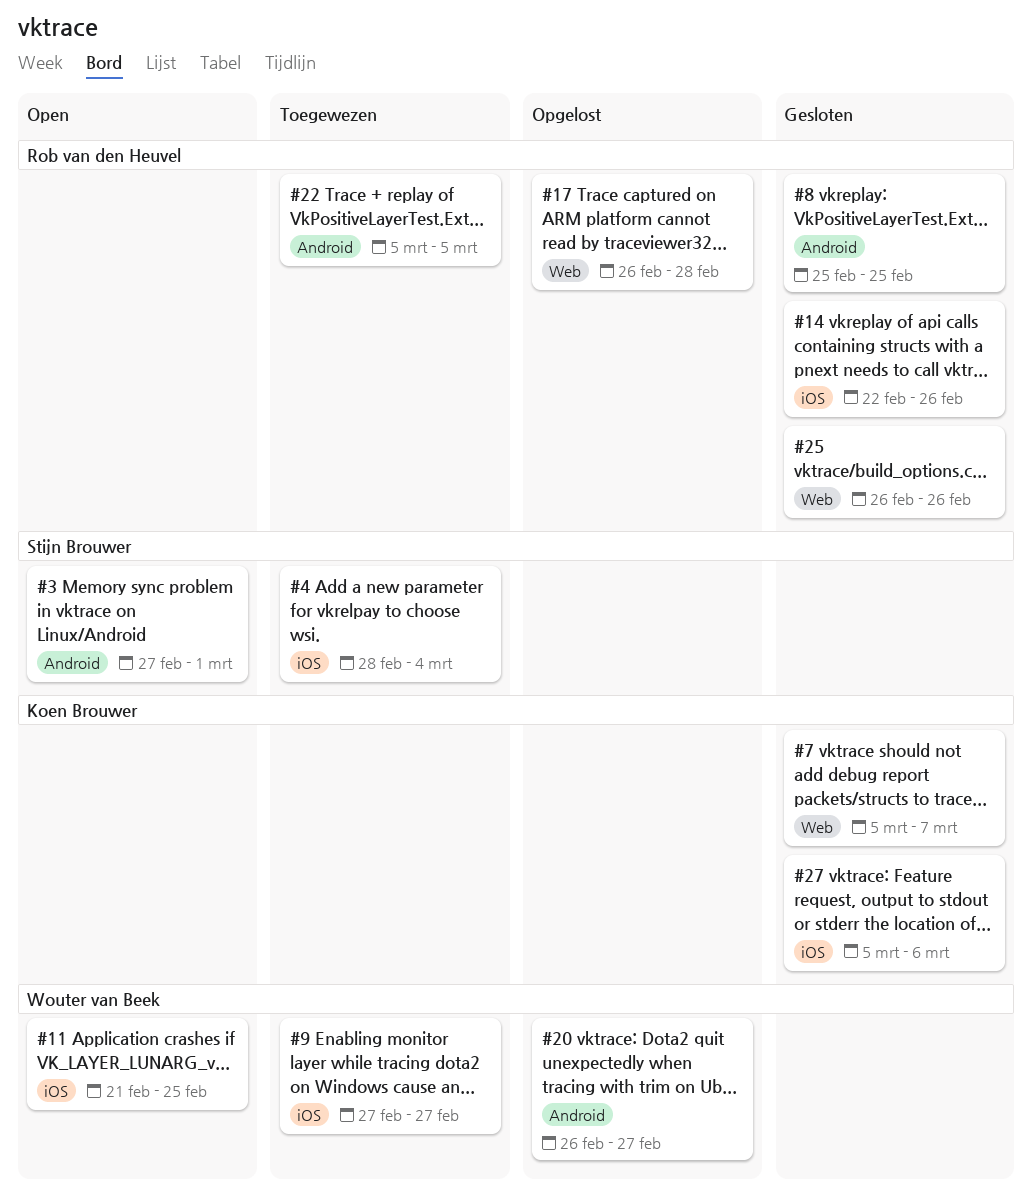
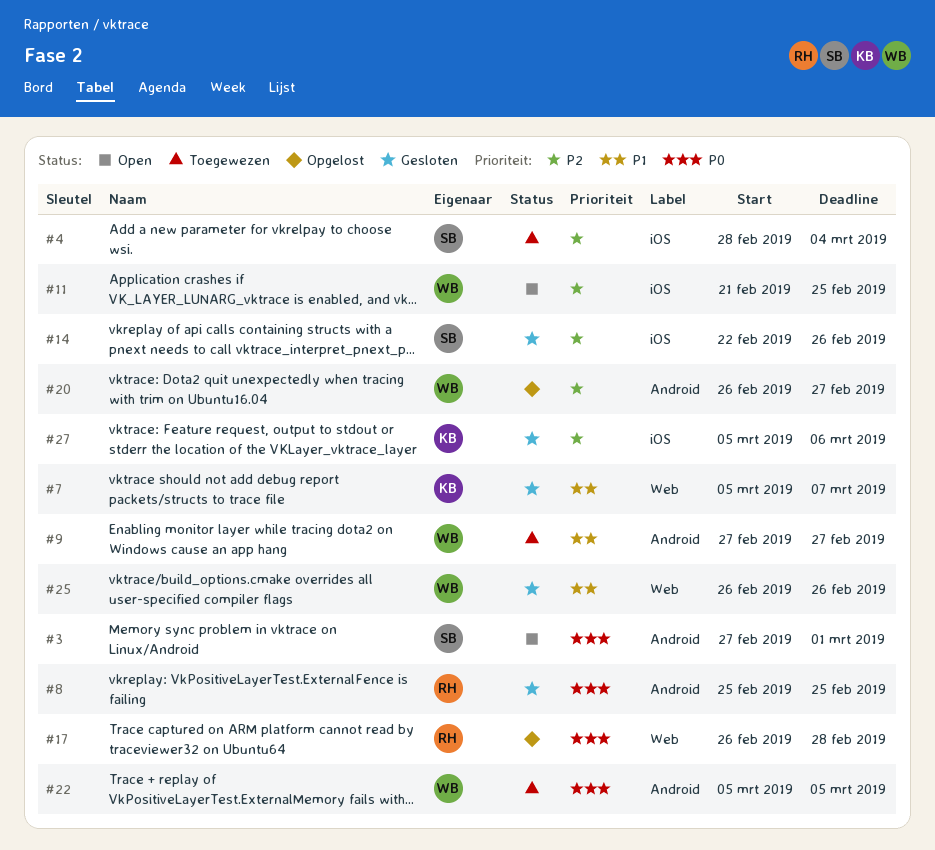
#9, label: iOS -> Android
#14, owner: Rob van den Heuvel -> Stijn Brouwer
#22, owner: Rob van den Heuvel -> Wouter van Beek
#25, owner: Rob van den Heuvel -> Wouter van Beek

